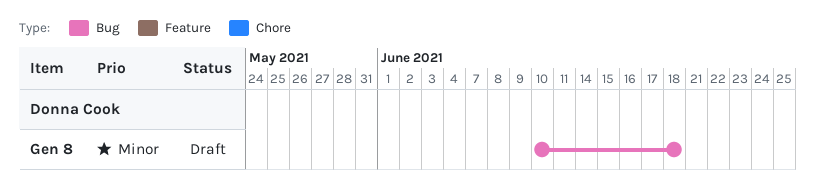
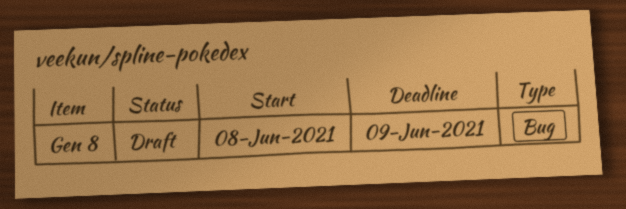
Gen 8, start: Jun 10 -> Jun 8
Gen 8, due: Jun 18 -> Jun 9

